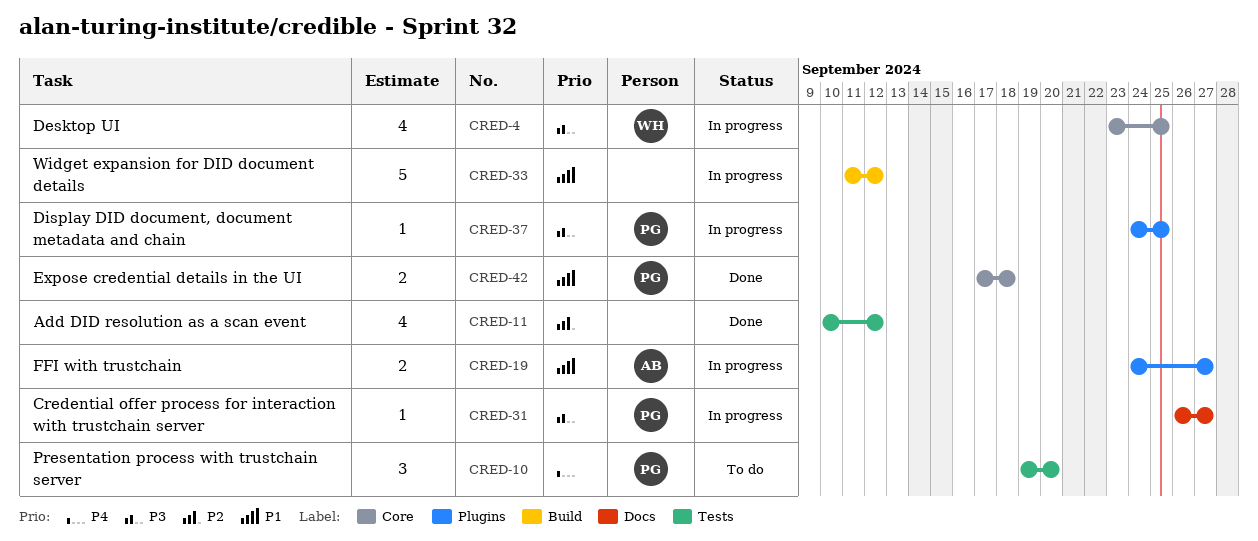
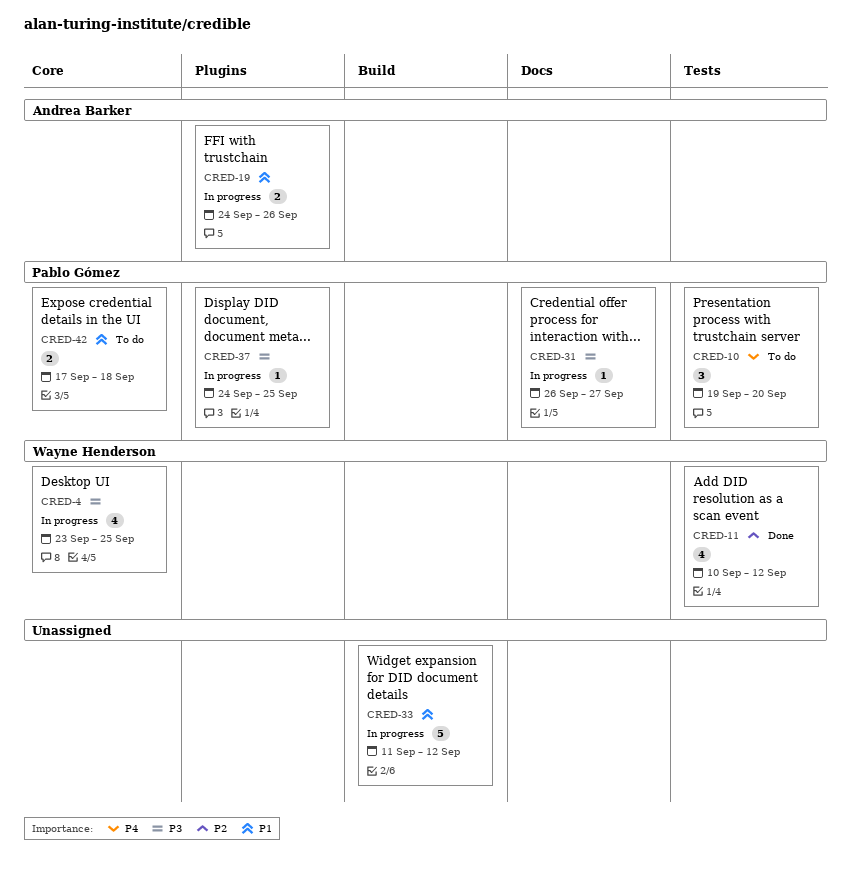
CRED-11, owner: none -> Wayne Henderson
CRED-19, due: Sep 27 -> Sep 26
CRED-42, status: Done -> To do

